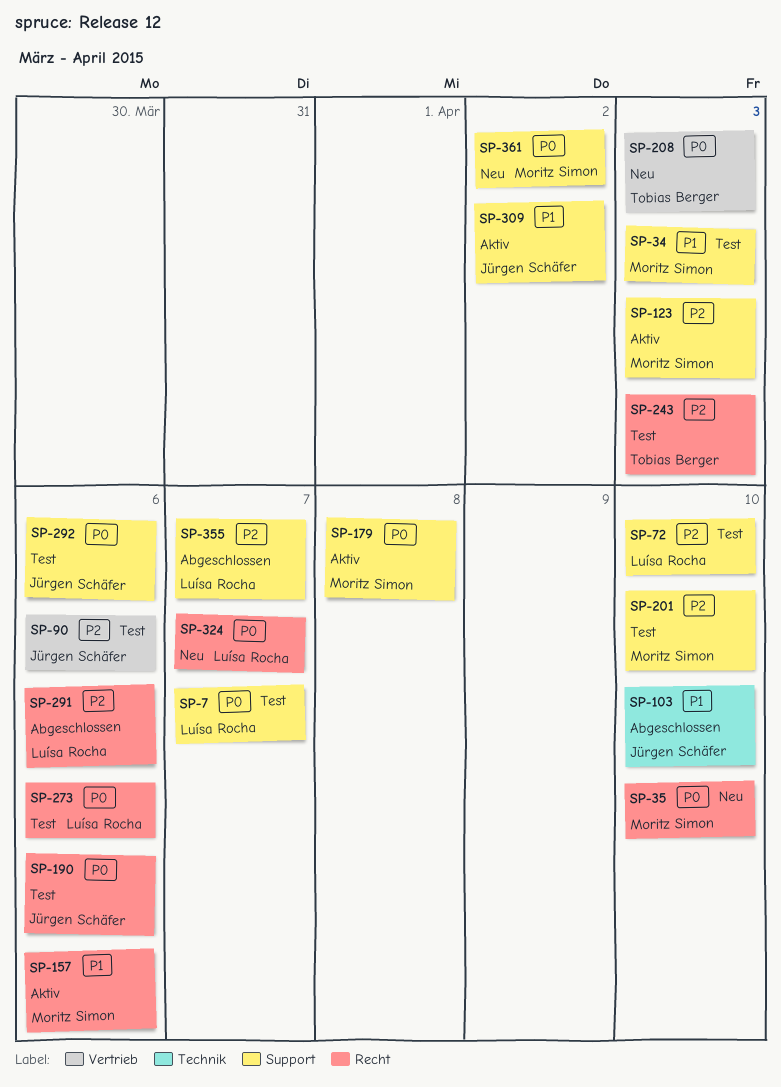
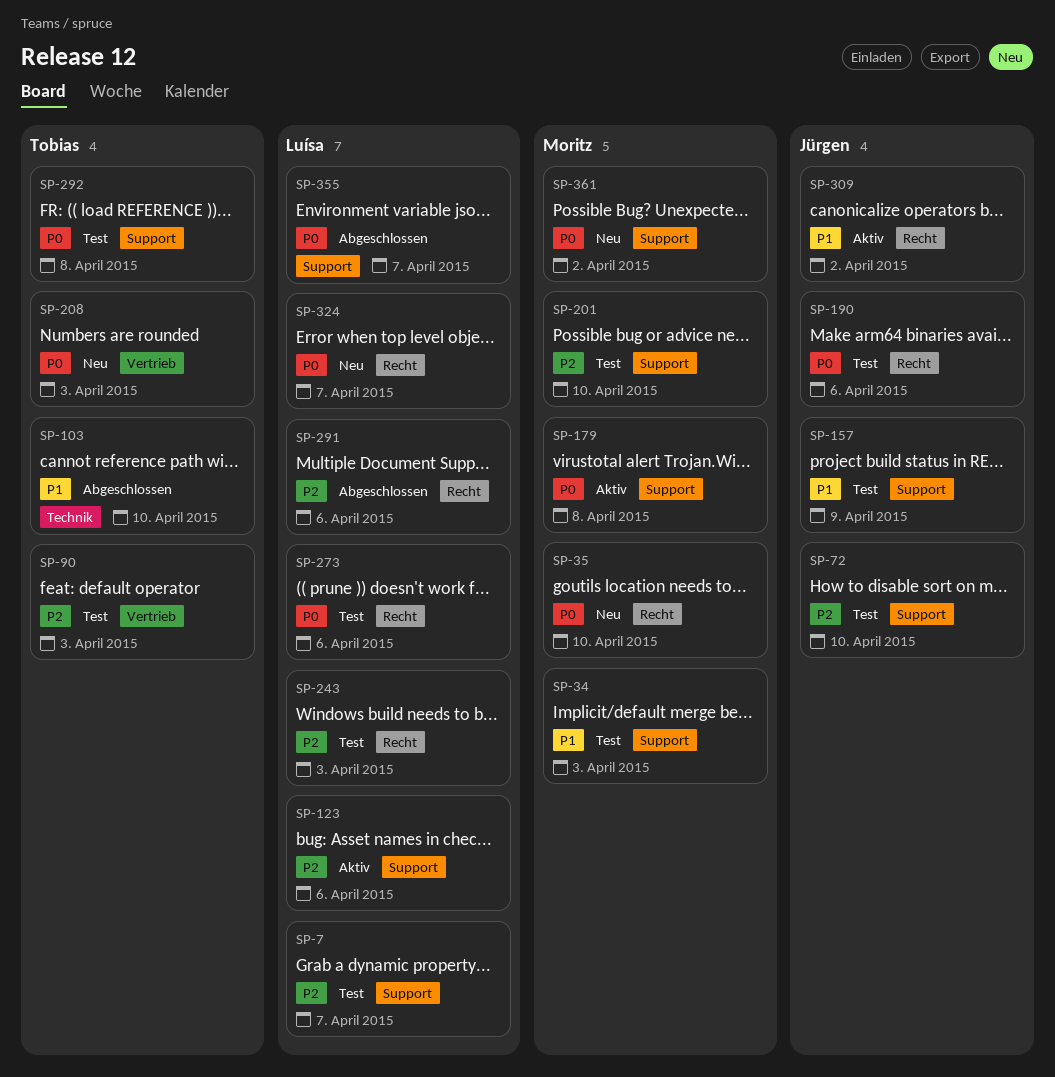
SP-7, priority: P0 -> P2
SP-72, owner: Luísa Rocha -> Jürgen Schäfer
SP-90, owner: Jürgen Schäfer -> Tobias Berger
SP-90, due: Apr 6 -> Apr 3
SP-103, owner: Jürgen Schäfer -> Tobias Berger
SP-123, owner: Moritz Simon -> Luísa Rocha
SP-123, due: Apr 3 -> Apr 6
SP-157, status: Aktiv -> Test
SP-157, owner: Moritz Simon -> Jürgen Schäfer
SP-157, label: Recht -> Support
SP-157, due: Apr 6 -> Apr 9
SP-243, owner: Tobias Berger -> Luísa Rocha
SP-292, owner: Jürgen Schäfer -> Tobias Berger
SP-292, due: Apr 6 -> Apr 8
SP-309, label: Support -> Recht
SP-355, priority: P2 -> P0

